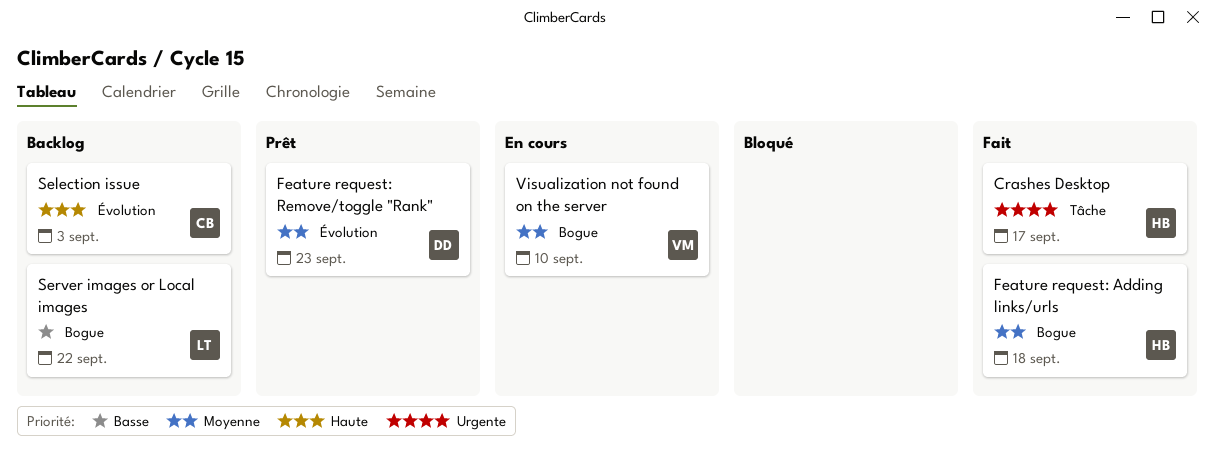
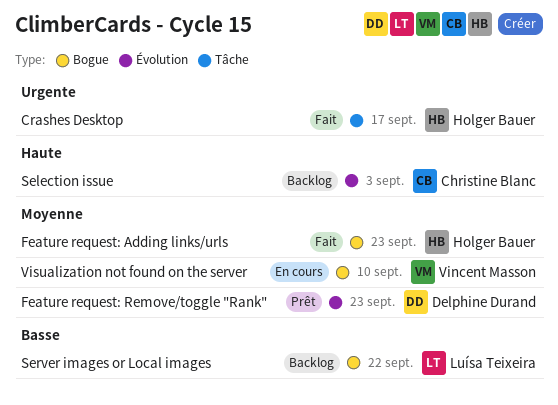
Feature request: Adding links/urls, due: Sep 18 -> Sep 23

